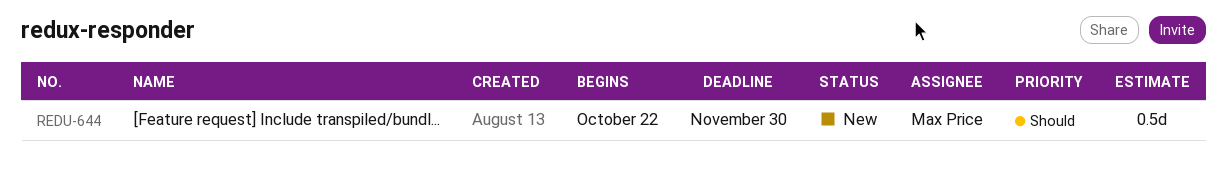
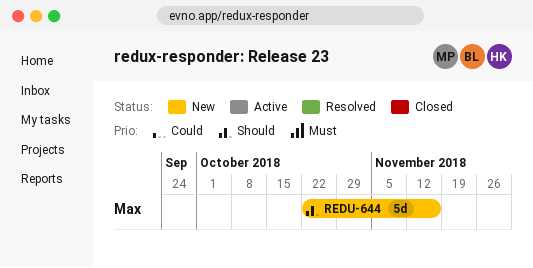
REDU-644, estimate: 0.5d -> 5d
REDU-644, due: Nov 30 -> Nov 16

